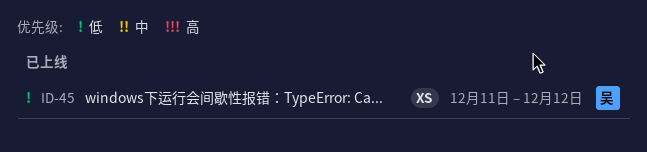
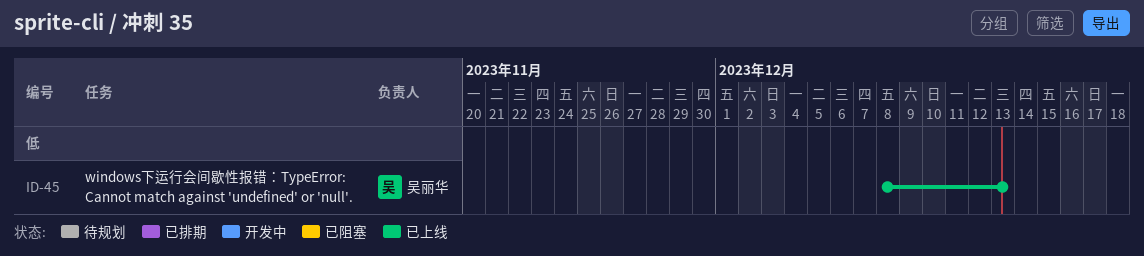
ID-45, start: Dec 11 -> Dec 8
ID-45, due: Dec 12 -> Dec 13

